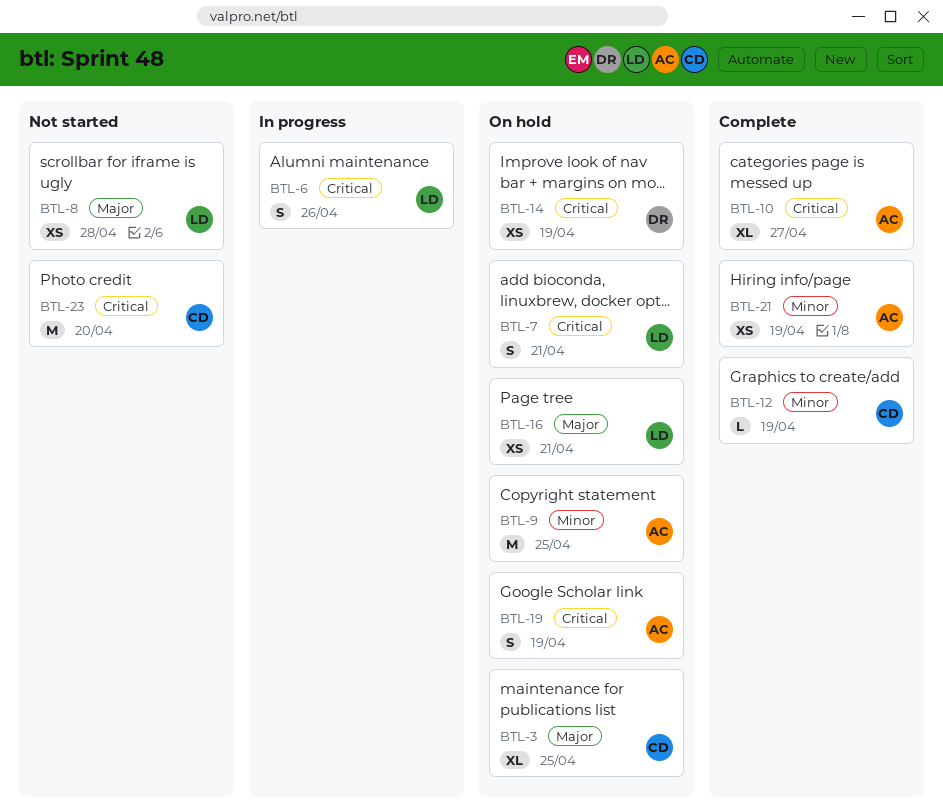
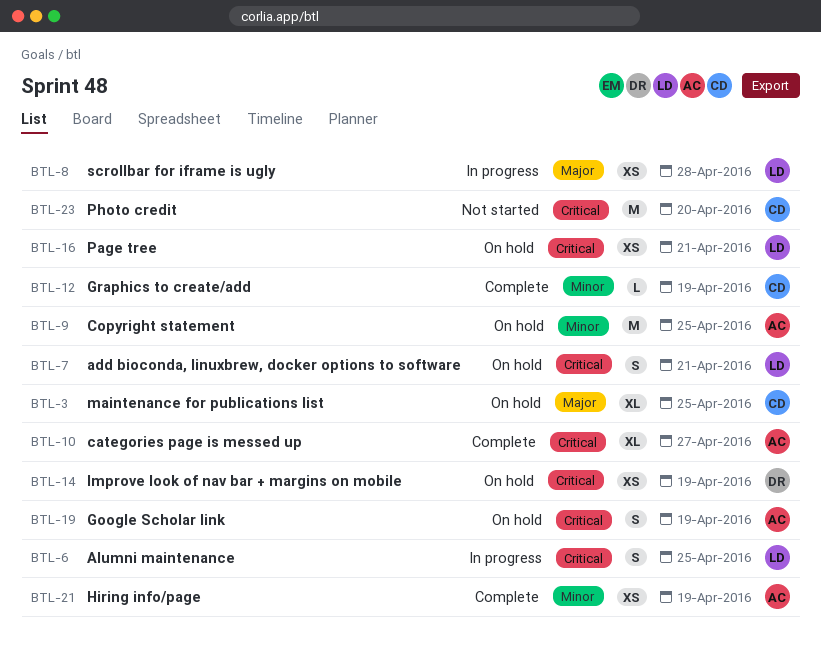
BTL-6, due: Apr 26 -> Apr 25
BTL-8, status: Not started -> In progress
BTL-16, priority: Major -> Critical

